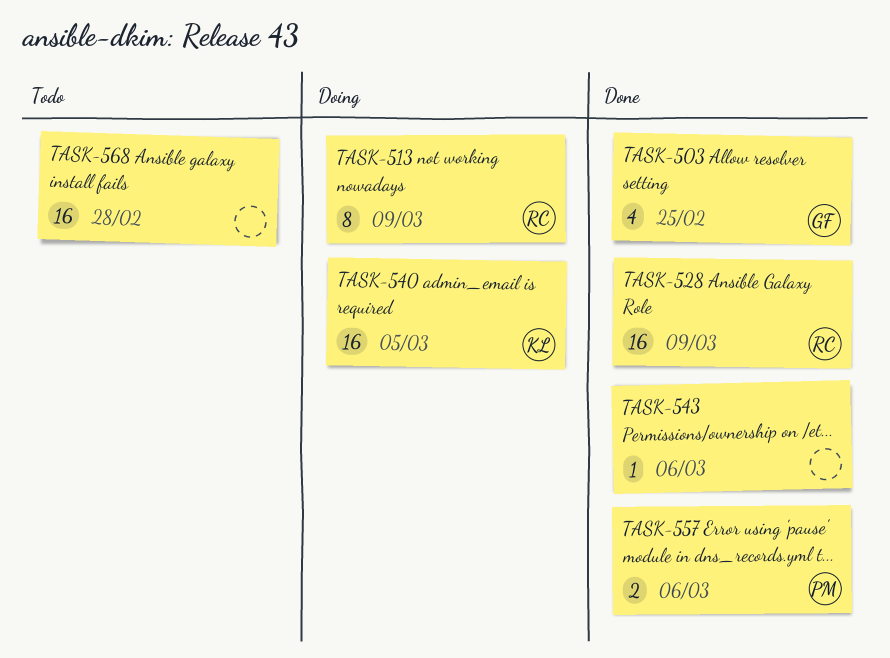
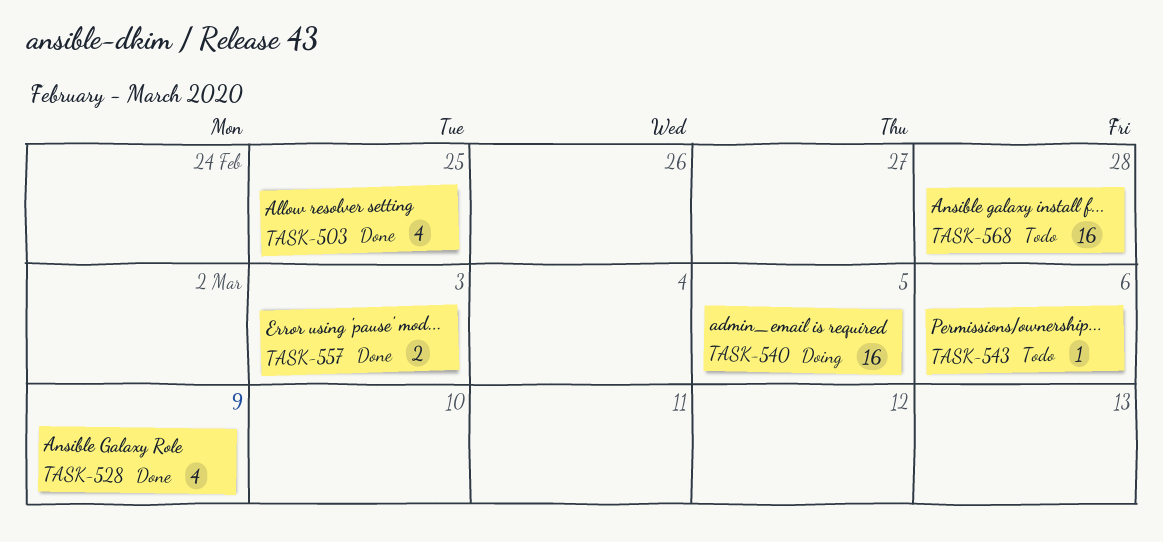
TASK-513: present -> none
TASK-528, estimate: 16 -> 4
TASK-543, status: Done -> Todo
TASK-557, due: Mar 6 -> Mar 3

